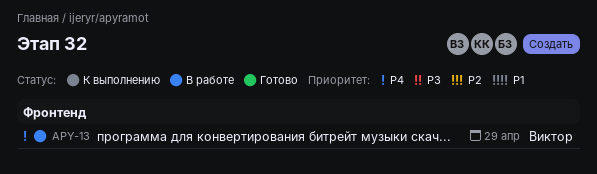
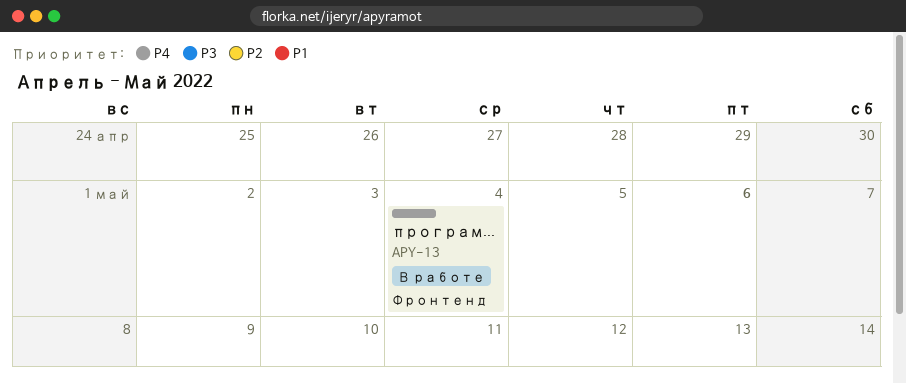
APY-13, due: Apr 29 -> May 4

